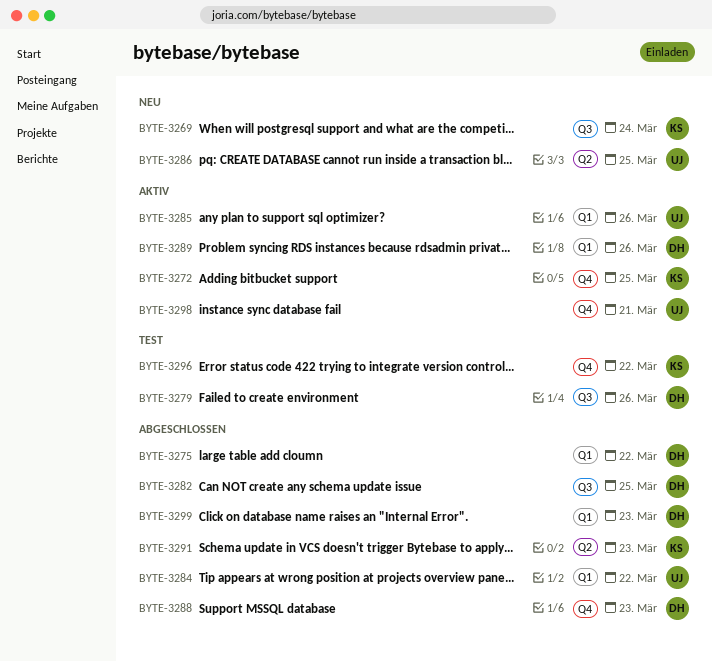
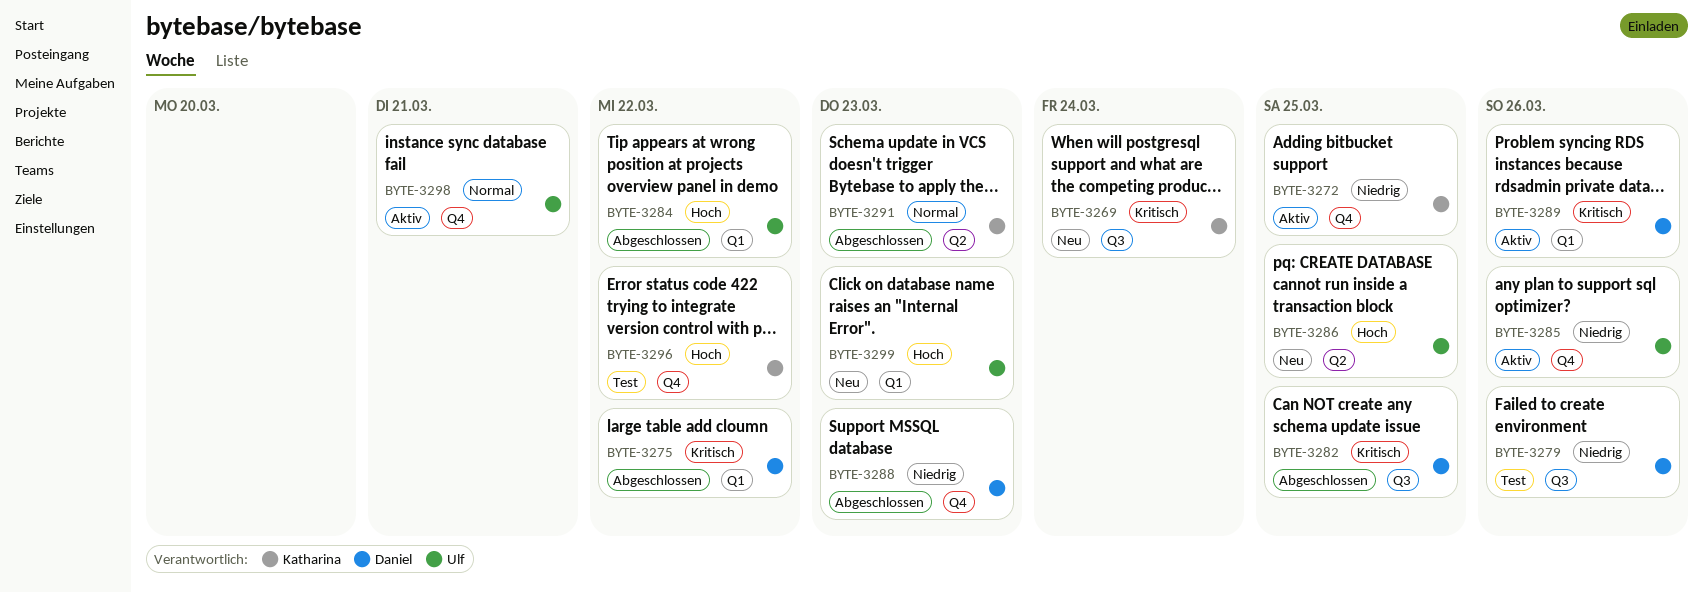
BYTE-3285, label: Q1 -> Q4
BYTE-3299, status: Abgeschlossen -> Neu
BYTE-3299, owner: Daniel -> Ulf

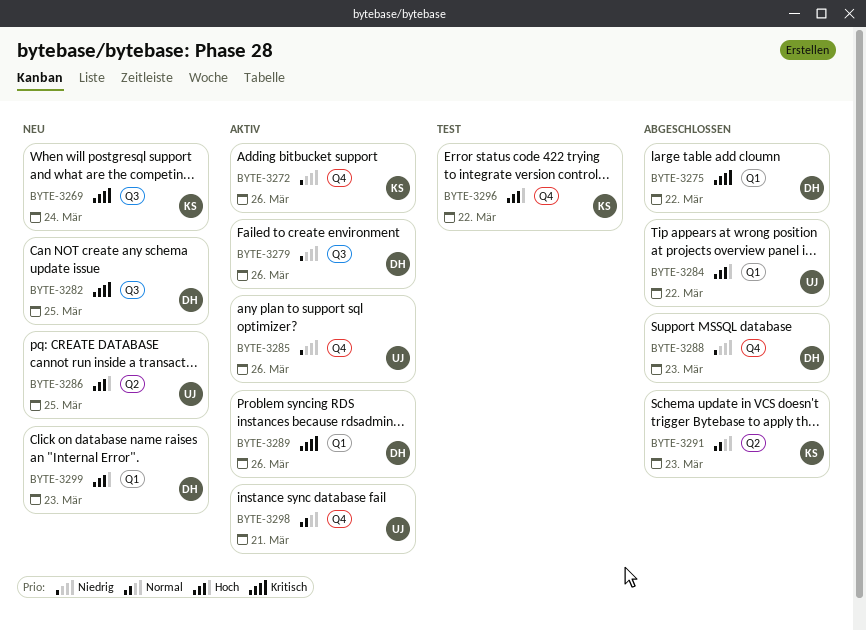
BYTE-3272, due: Mar 25 -> Mar 26
BYTE-3279, status: Test -> Aktiv
BYTE-3282, status: Abgeschlossen -> Neu
BYTE-3299, owner: Ulf -> Daniel

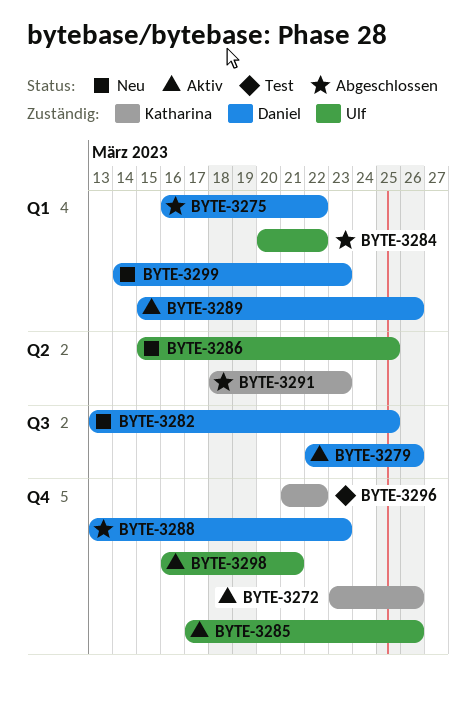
BYTE-3269: present -> none

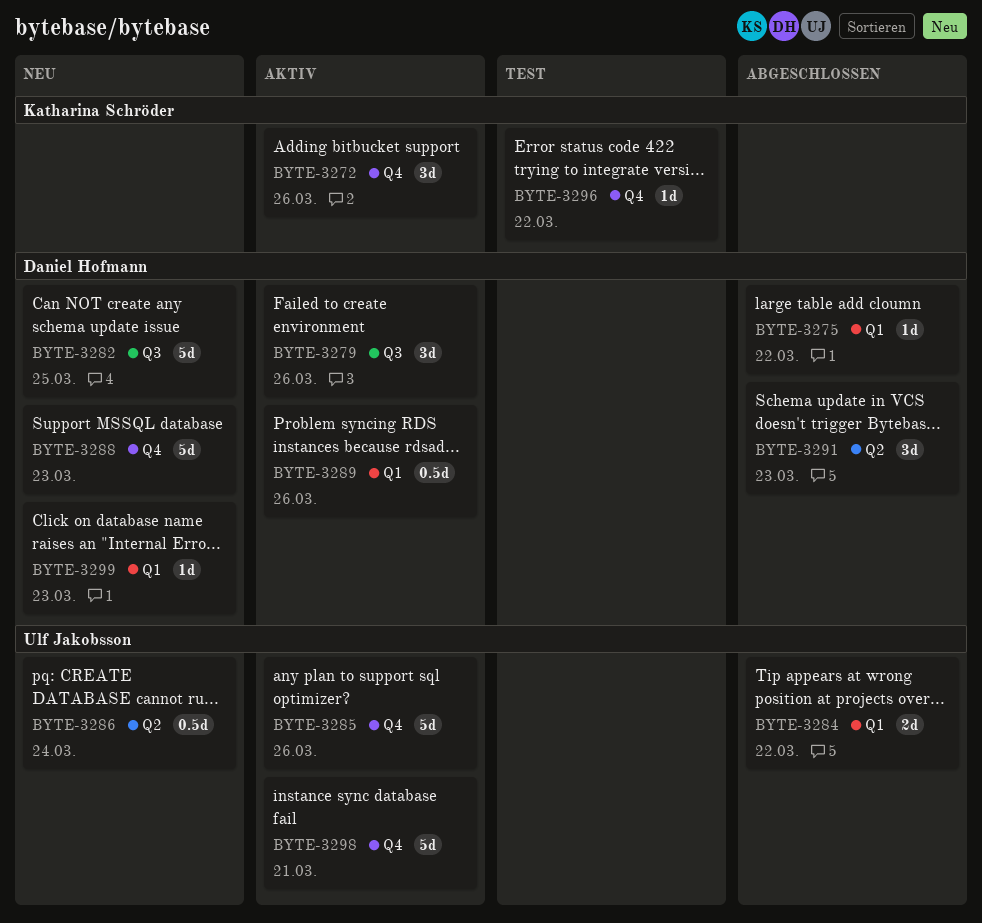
BYTE-3286, due: Mar 25 -> Mar 24
BYTE-3288, status: Abgeschlossen -> Neu
BYTE-3291, owner: Katharina Schröder -> Daniel Hofmann

